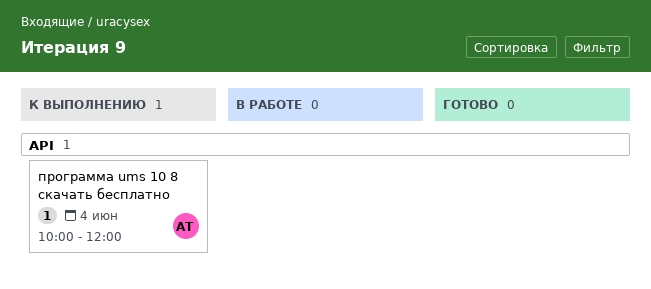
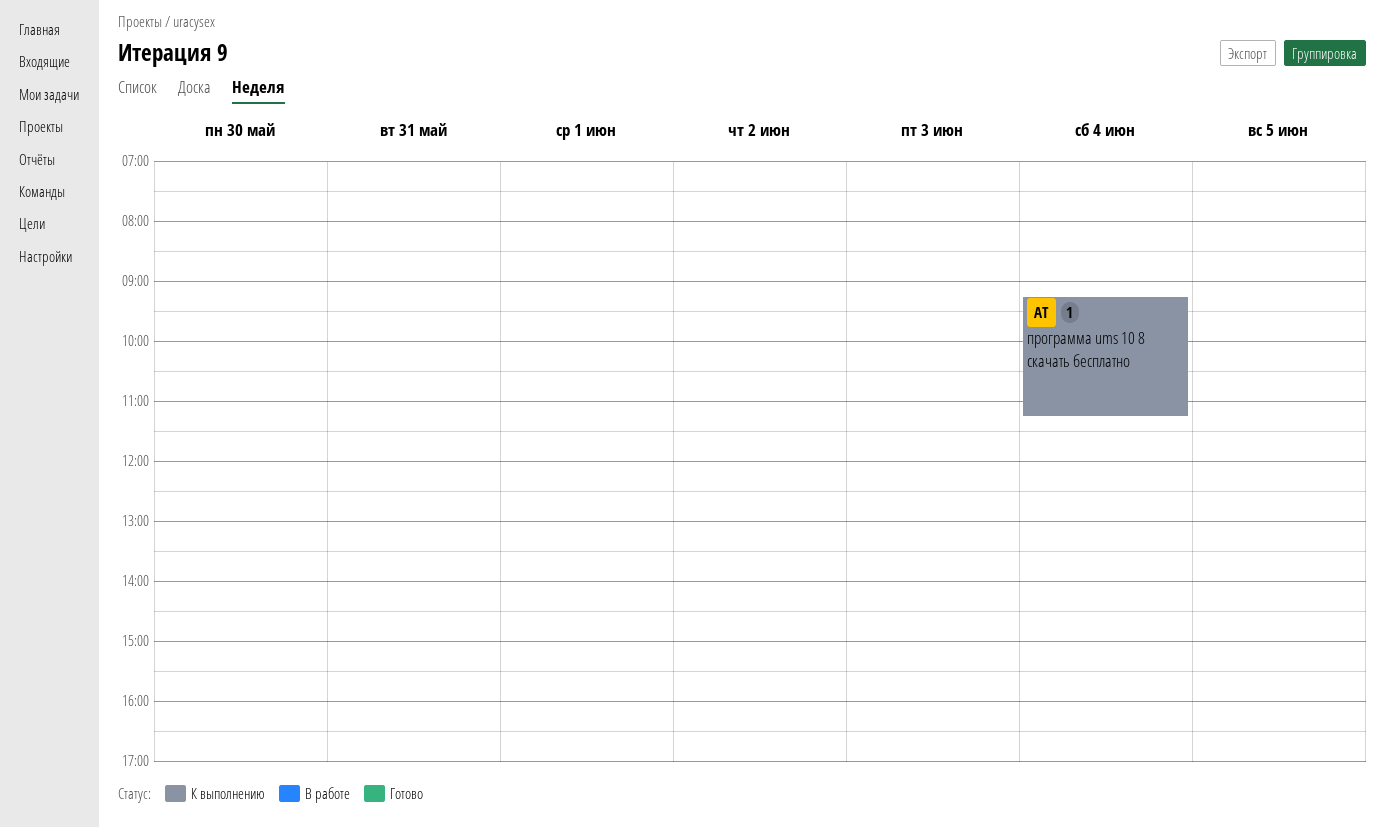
программа ums 10 8 скачать бесплатно, begins: 10:00 -> 09:15
программа ums 10 8 скачать бесплатно, ends: 12:00 -> 11:15

